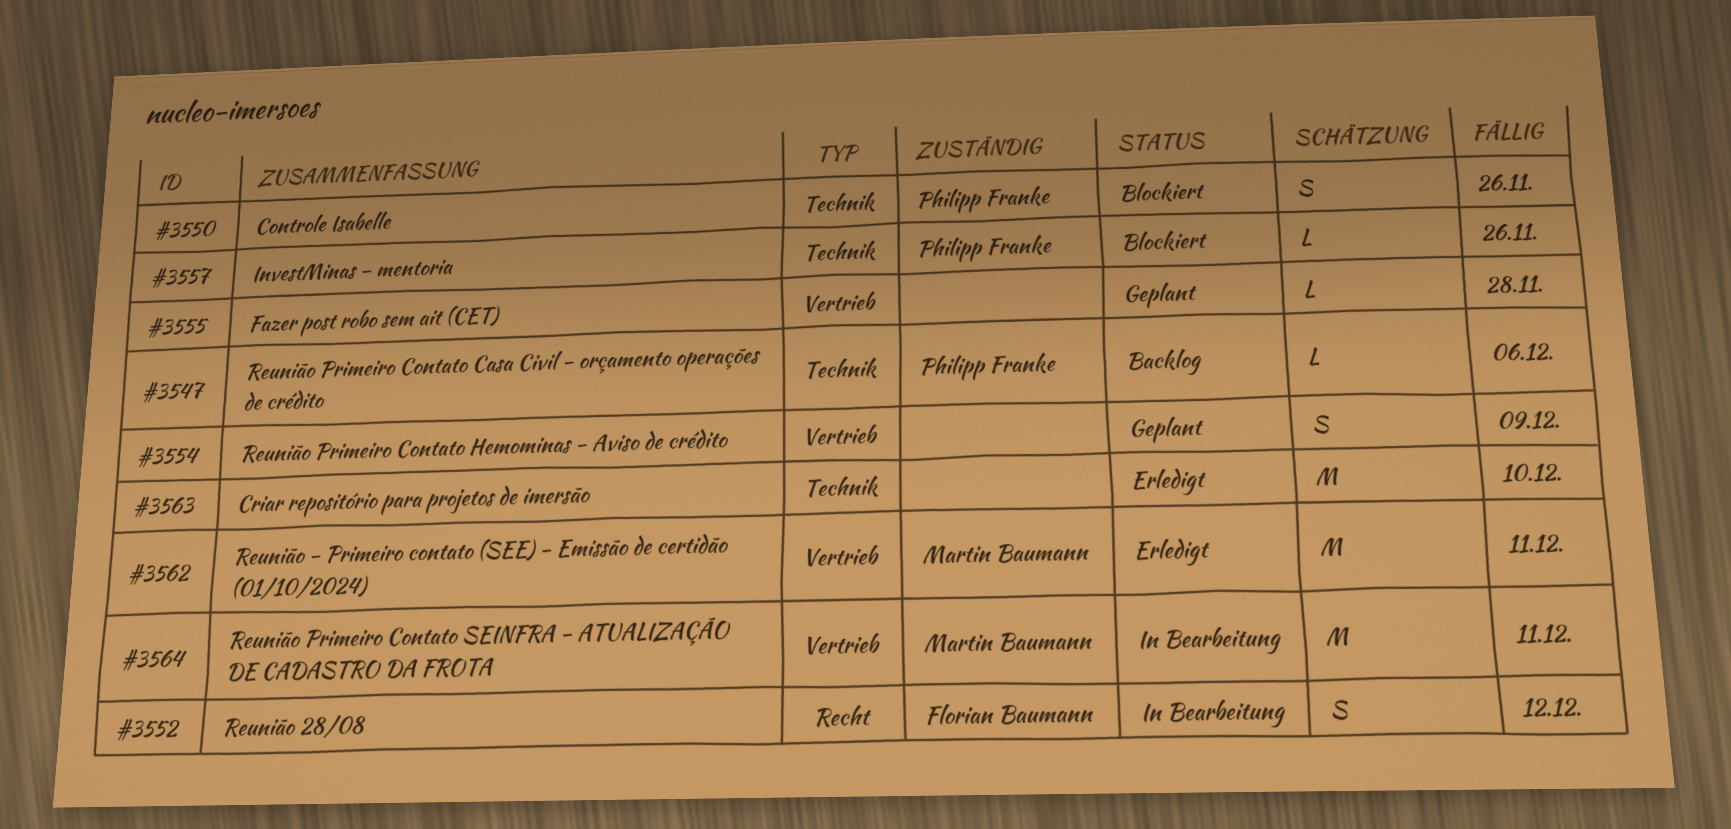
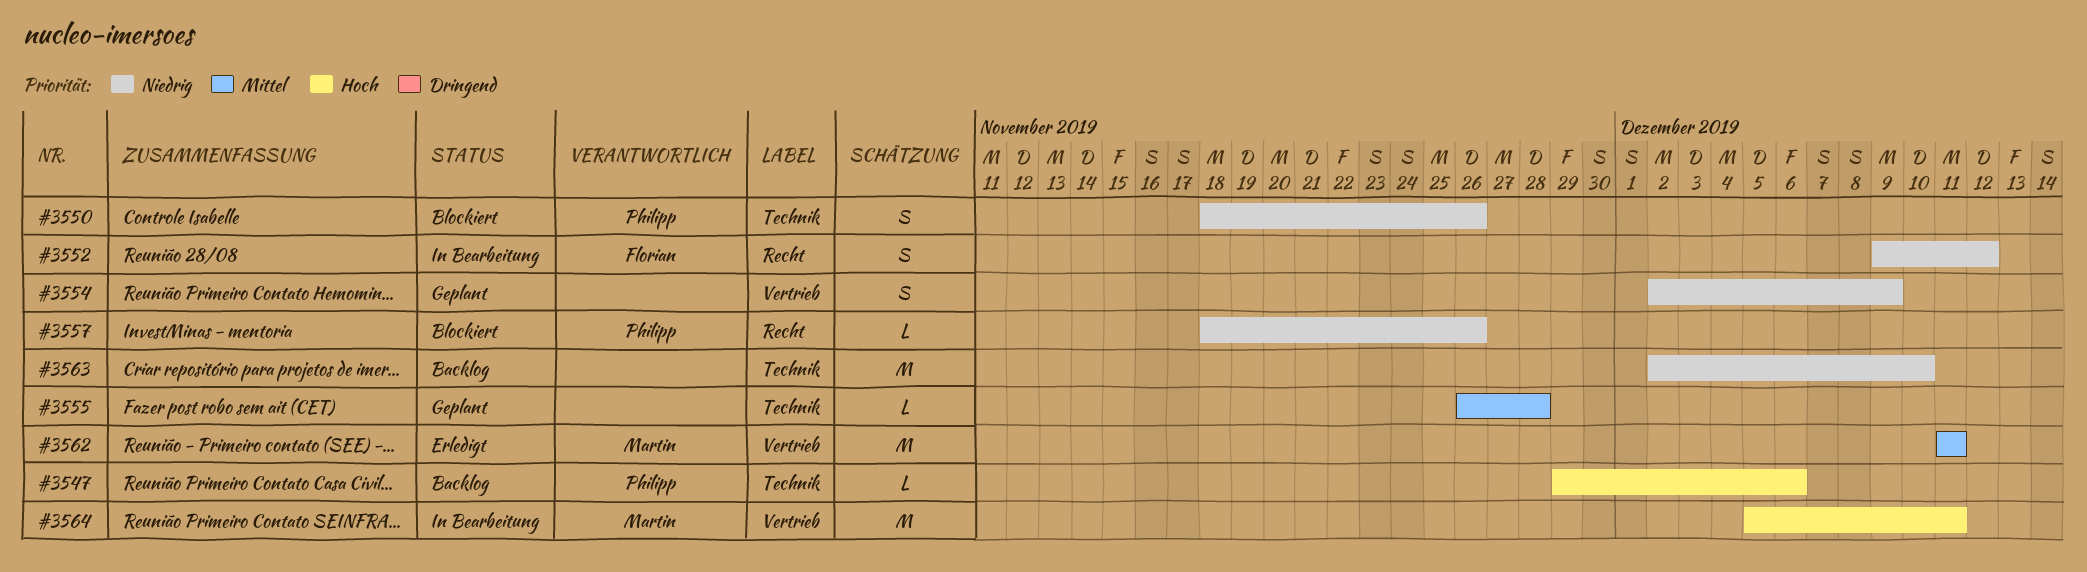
#3555, label: Vertrieb -> Technik
#3557, label: Technik -> Recht
#3563, status: Erledigt -> Backlog

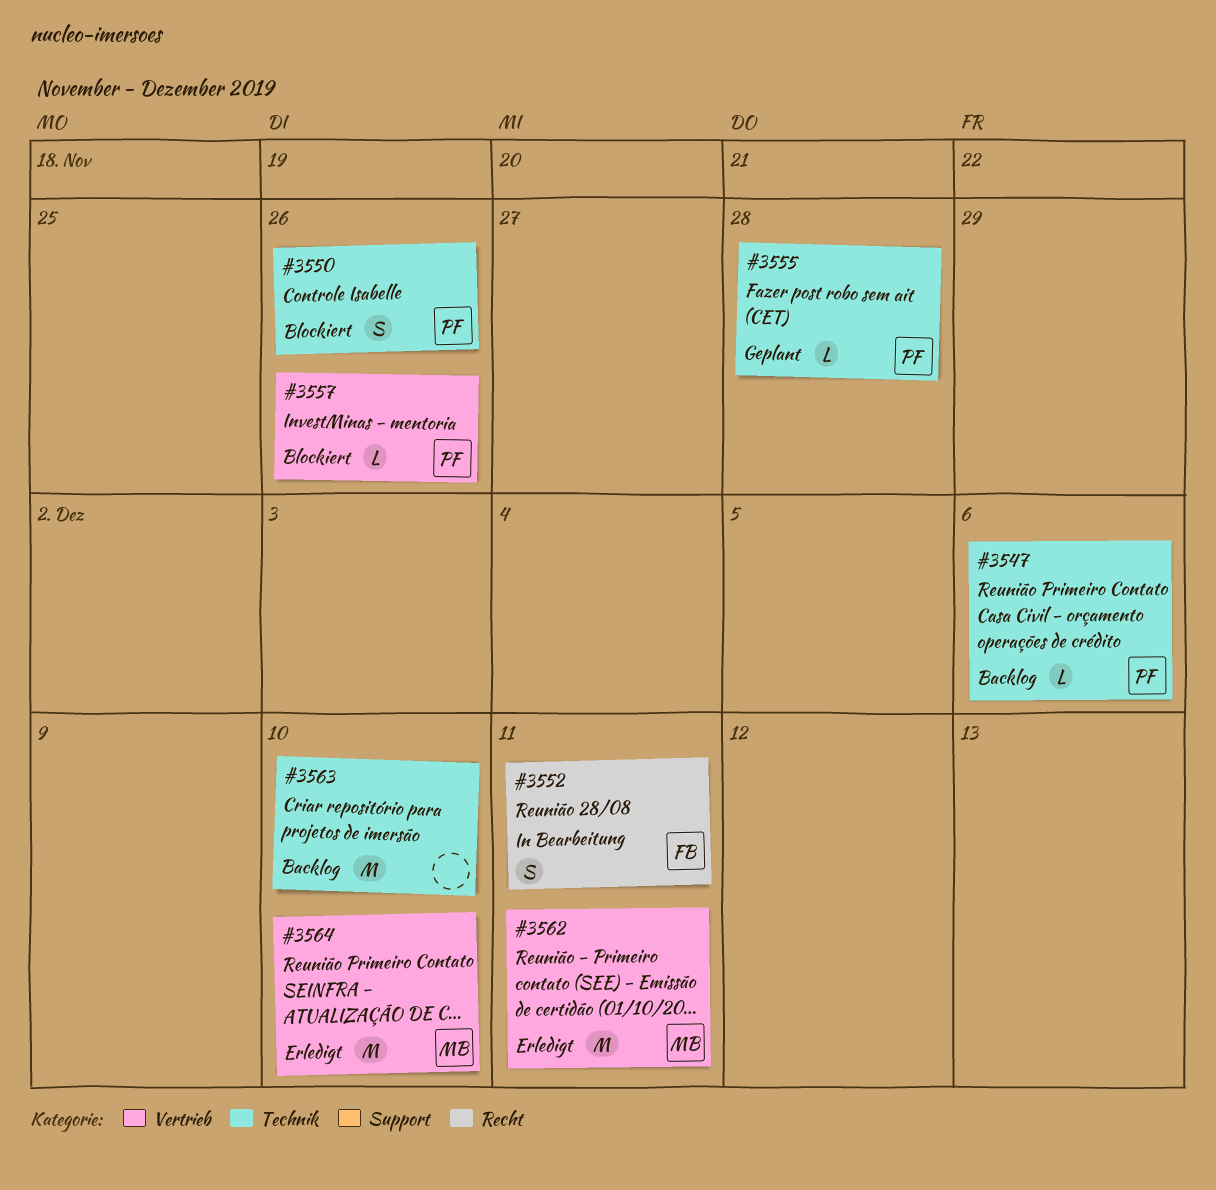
#3552, due: Dec 12 -> Dec 11
#3554: present -> none
#3555, owner: none -> Philipp
#3557, label: Recht -> Vertrieb
#3564, status: In Bearbeitung -> Erledigt
#3564, due: Dec 11 -> Dec 10

